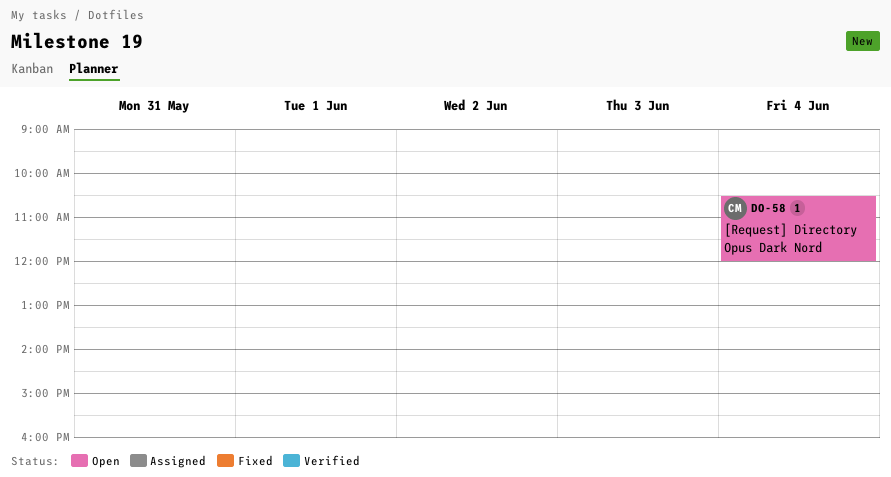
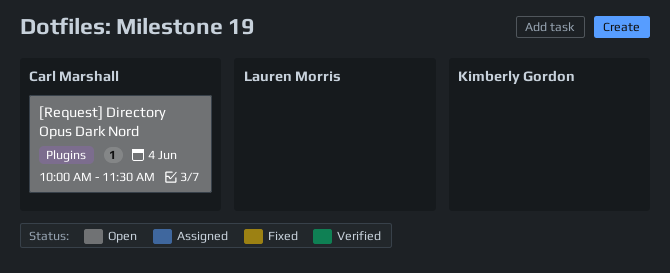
[Request] Directory Opus Dark Nord, begins: 10:30 -> 10:00
[Request] Directory Opus Dark Nord, ends: 12:00 -> 11:30

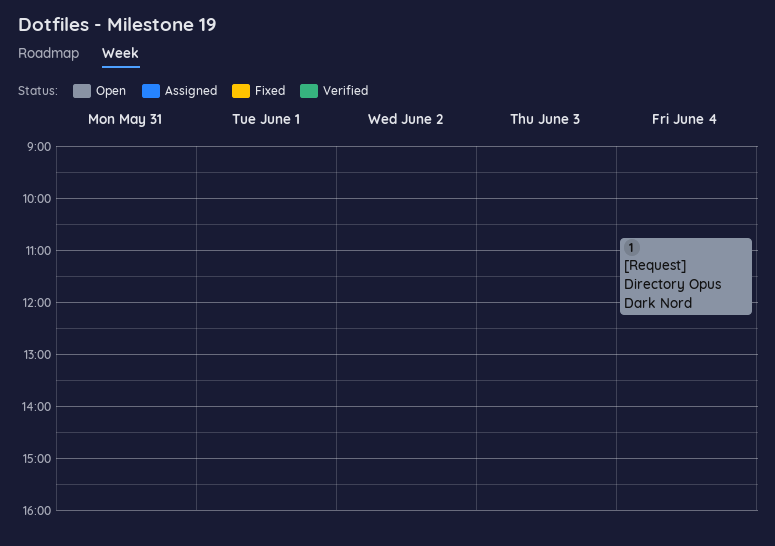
[Request] Directory Opus Dark Nord, begins: 10:00 -> 10:45
[Request] Directory Opus Dark Nord, ends: 11:30 -> 12:15

